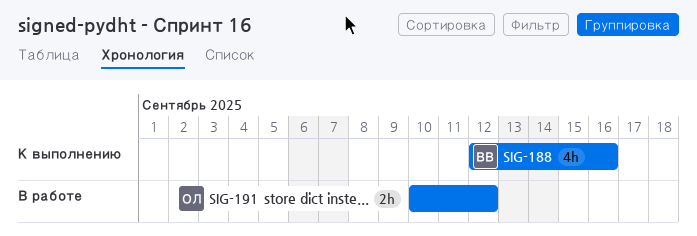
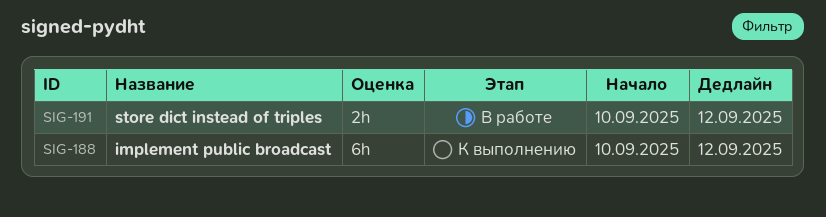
SIG-188, estimate: 4h -> 6h
SIG-188, start: Sep 12 -> Sep 10
SIG-188, due: Sep 16 -> Sep 12

